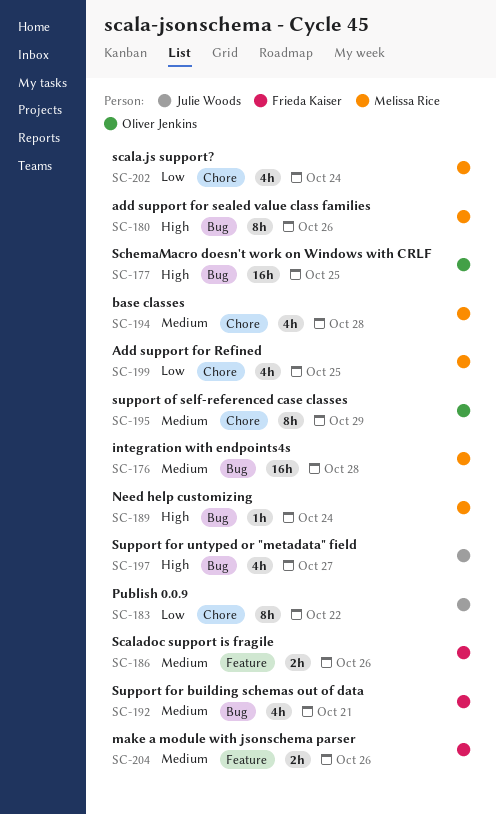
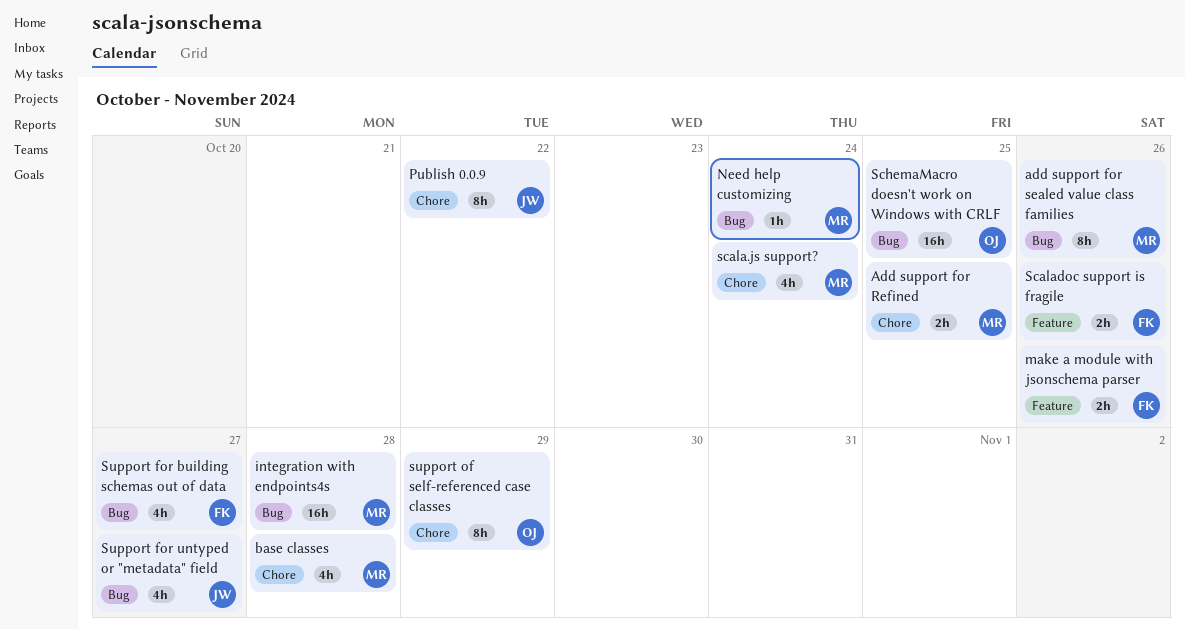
Add support for Refined, estimate: 4h -> 2h
Support for building schemas out of data, due: Oct 21 -> Oct 27

